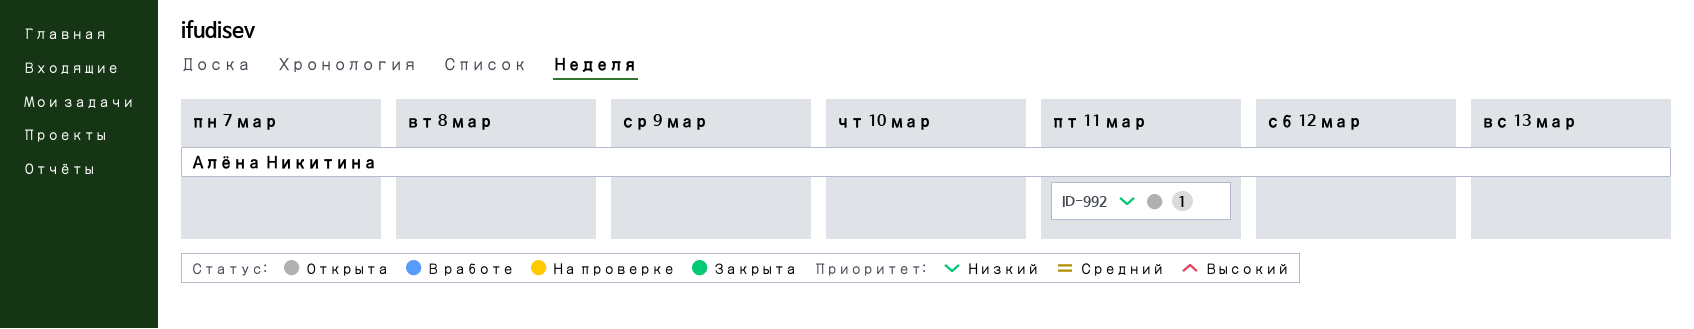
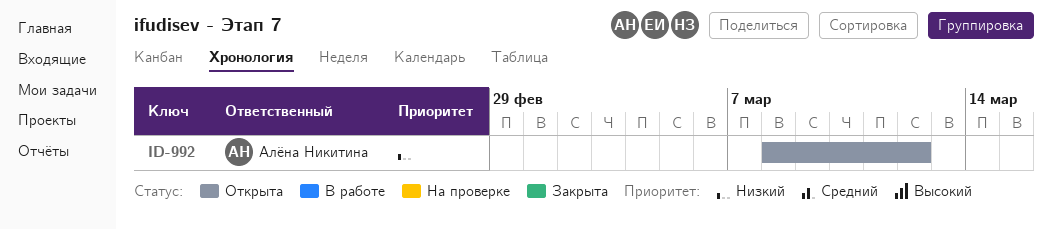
ID-992, due: Mar 11 -> Mar 12

